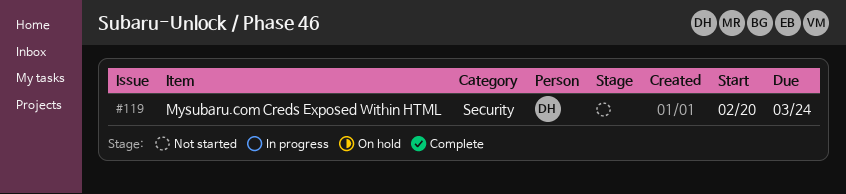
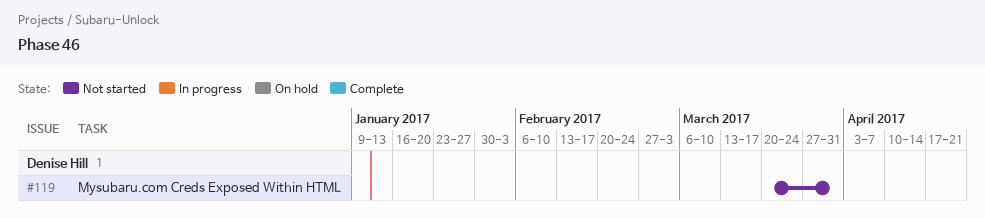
#119, start: Feb 20 -> Mar 20
#119, due: Mar 24 -> Mar 31

